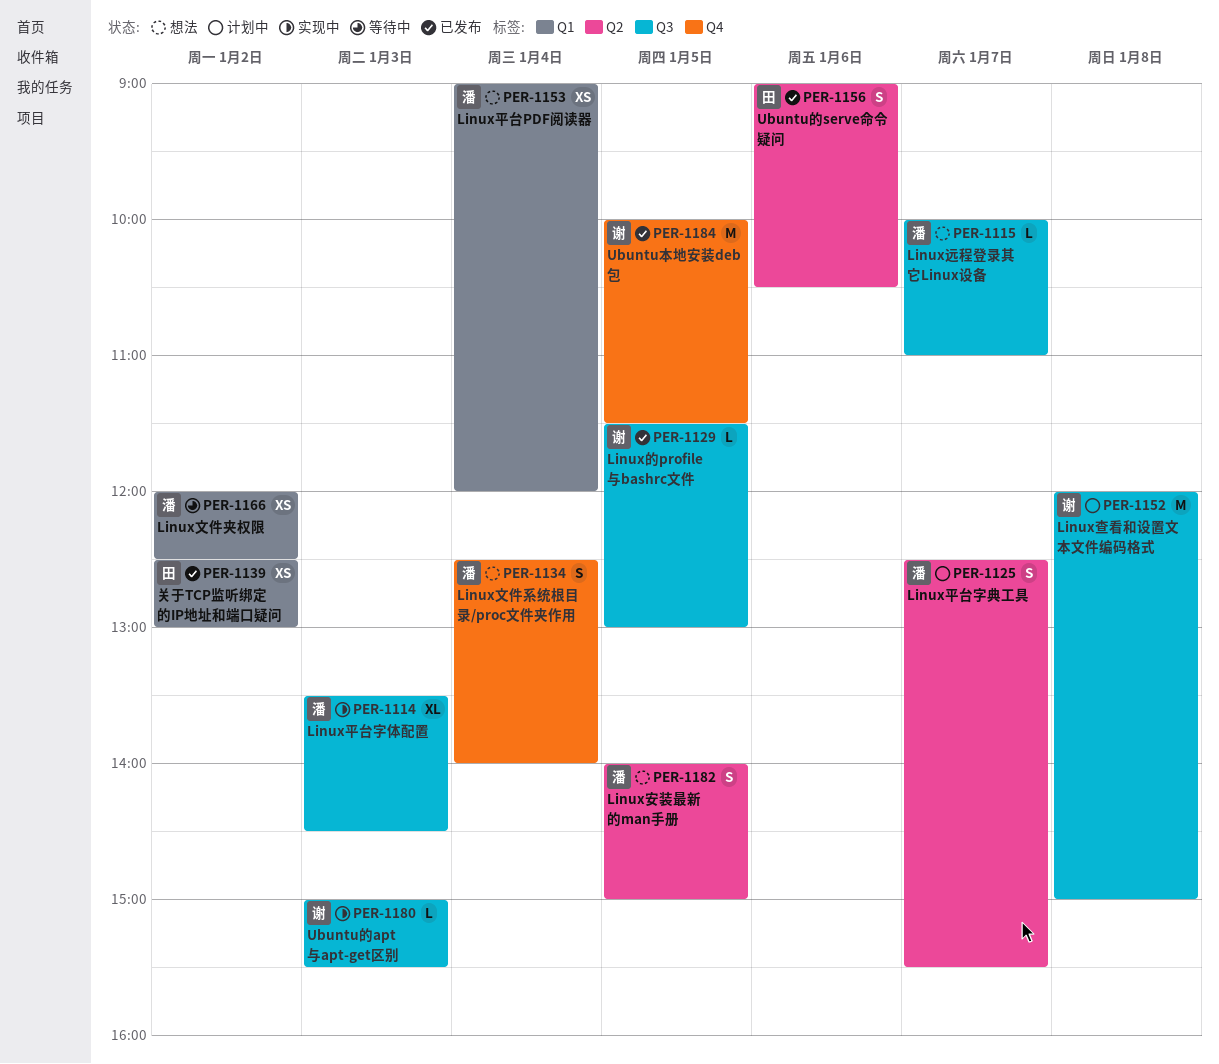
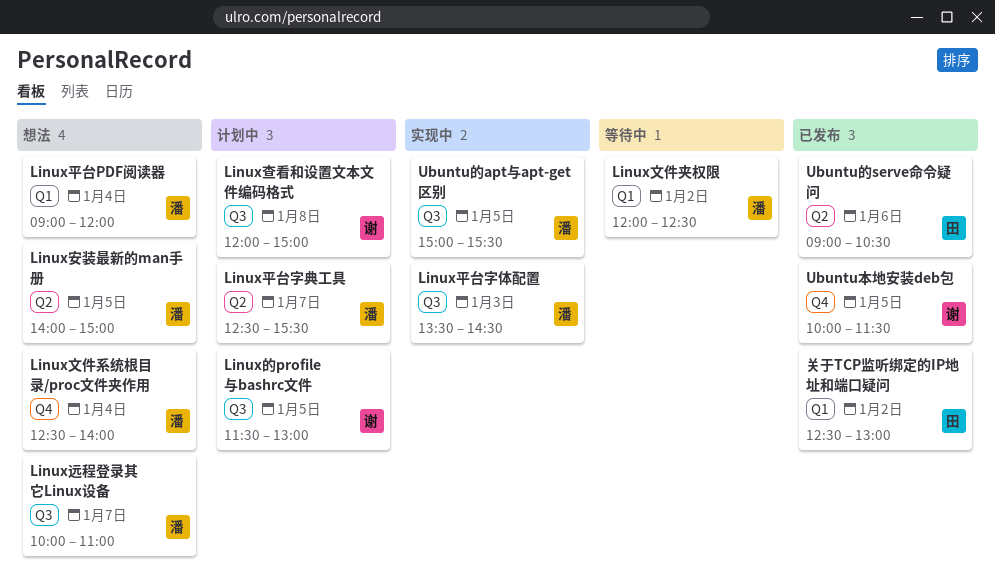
Linux的profile与bashrc文件, status: 已发布 -> 计划中
Ubuntu的apt与apt-get区别, owner: 谢 -> 潘
Ubuntu的apt与apt-get区别, day: Jan 3 -> Jan 5

